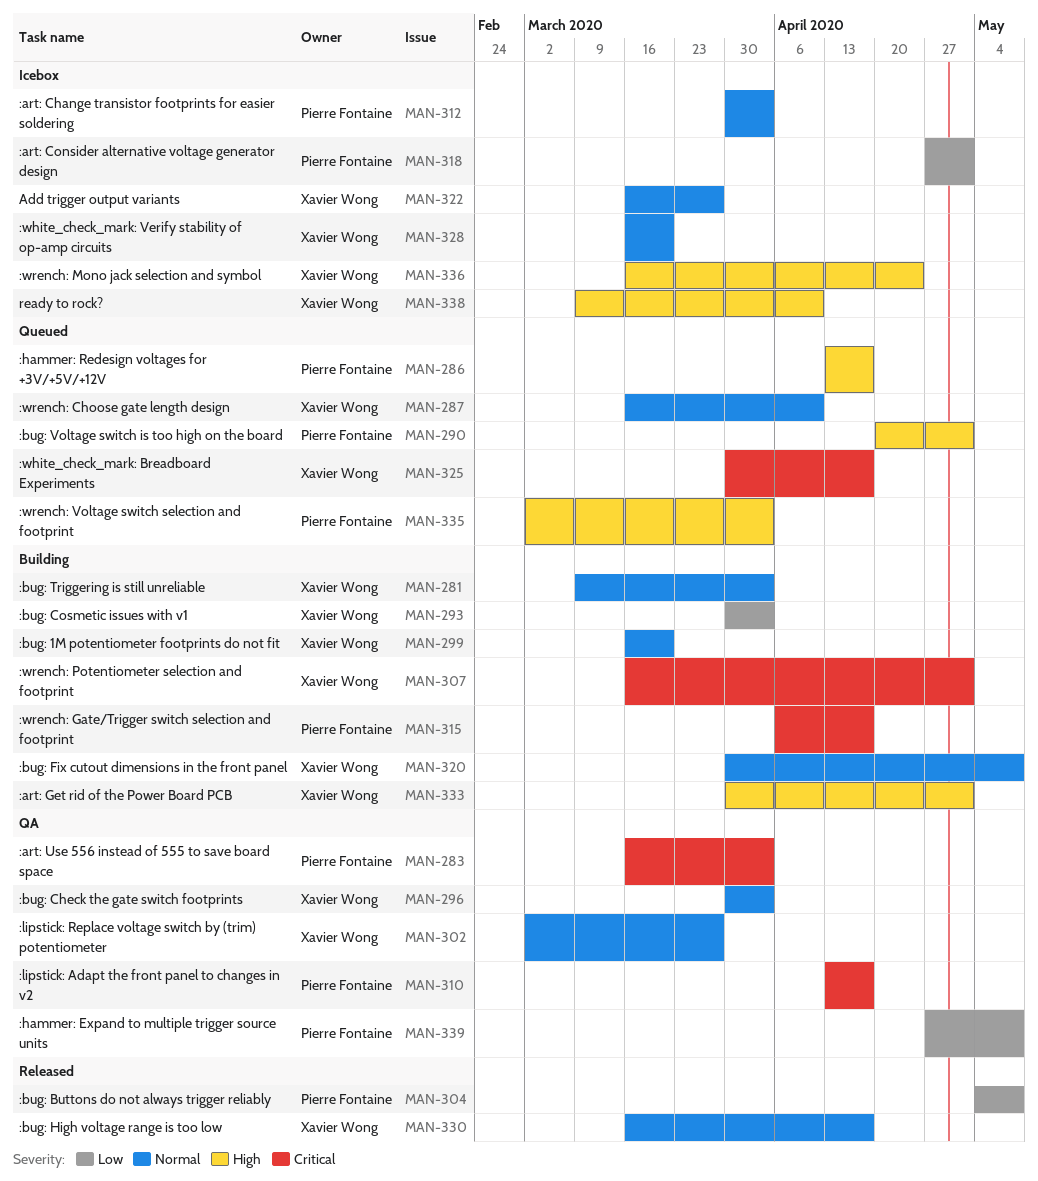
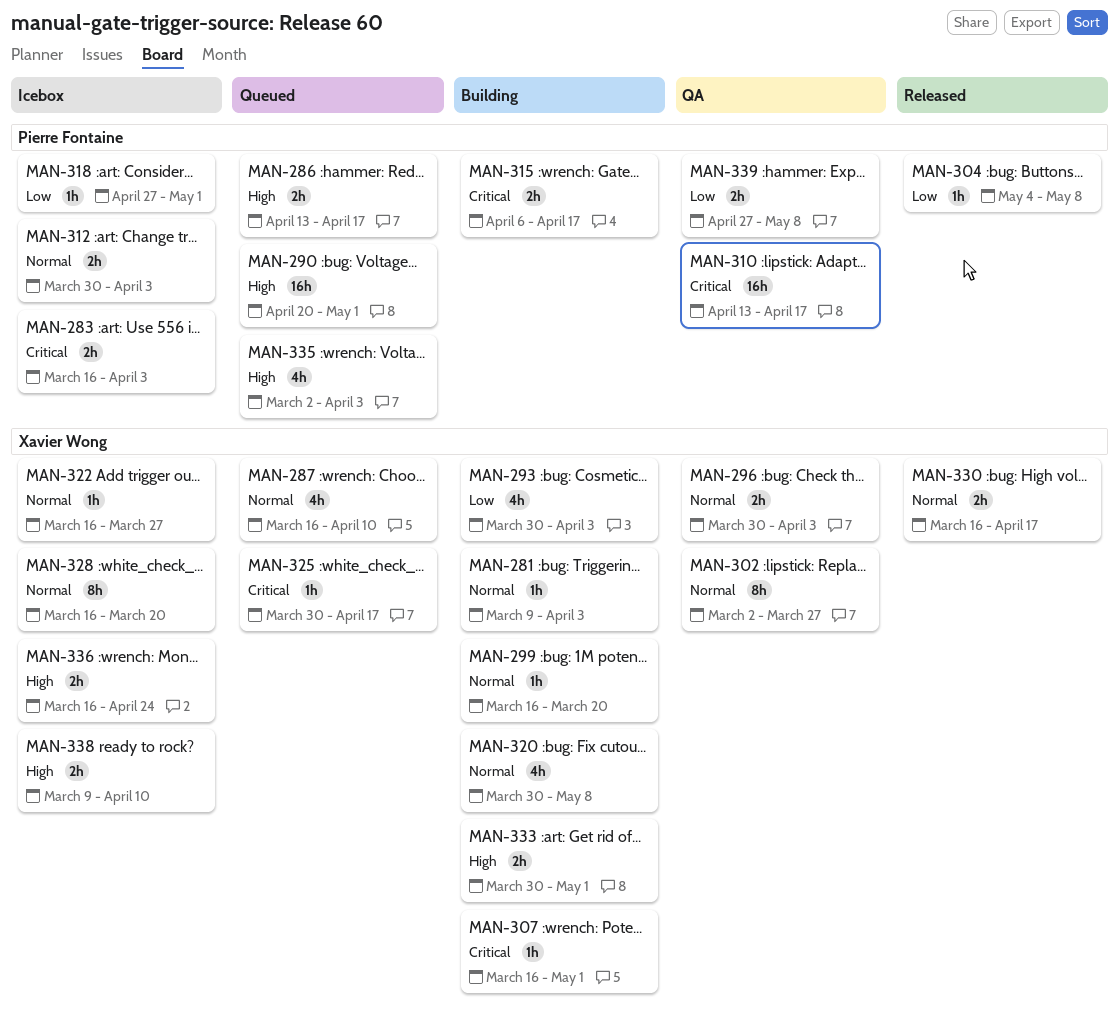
MAN-283, status: QA -> Icebox

